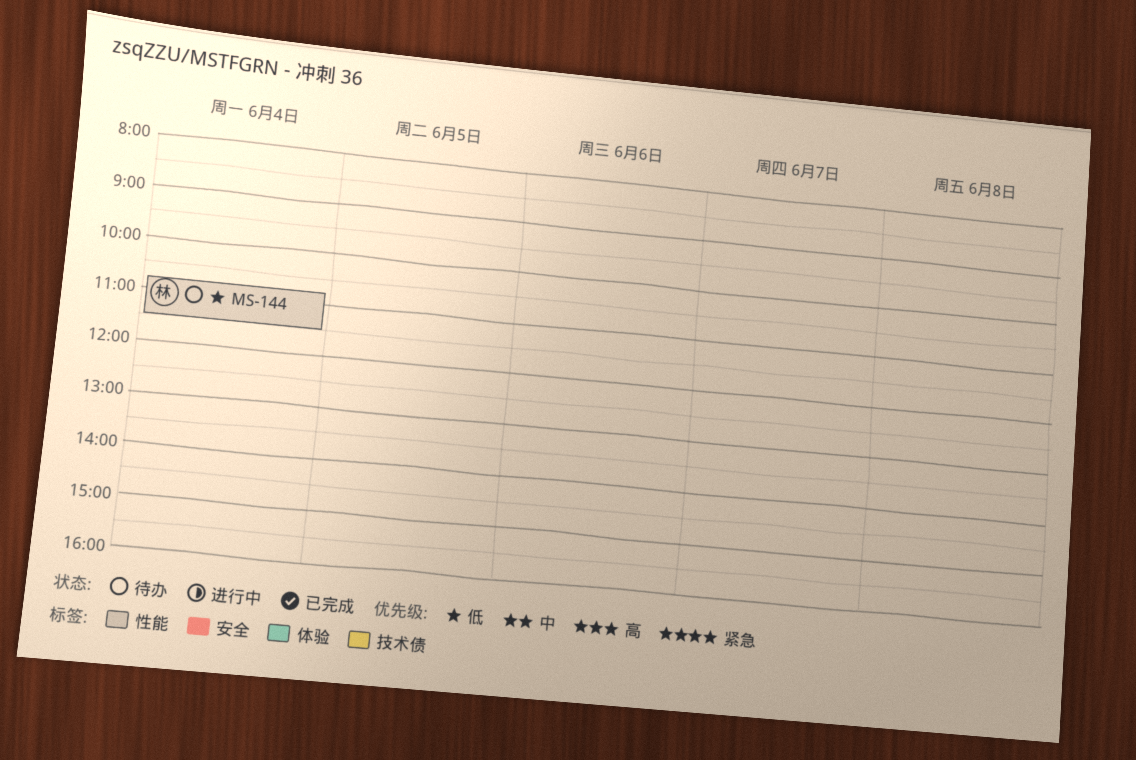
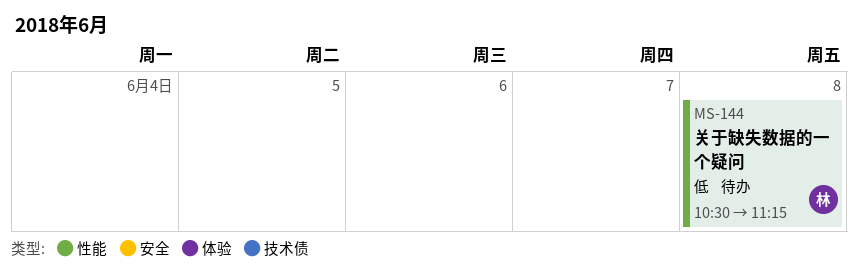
MS-144, day: Jun 4 -> Jun 8
MS-144, begins: 10:45 -> 10:30
MS-144, ends: 11:30 -> 11:15

